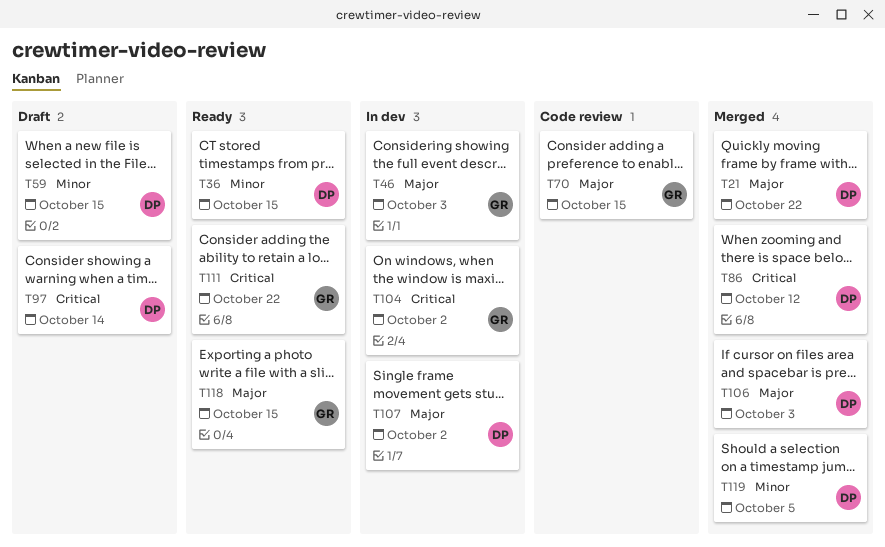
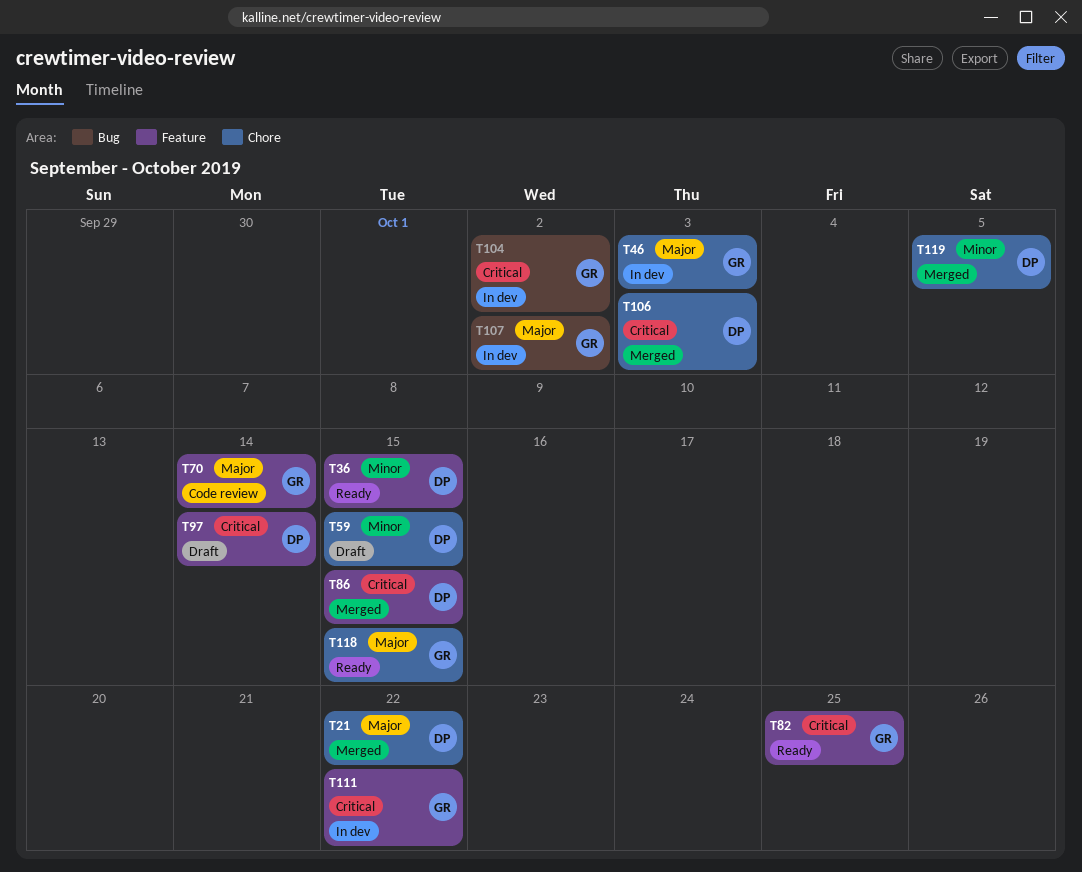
T70, due: Oct 15 -> Oct 14
T82: none -> present
T86, due: Oct 12 -> Oct 15
T106, priority: Major -> Critical
T107, owner: DP -> GR
T111, status: Ready -> In dev

